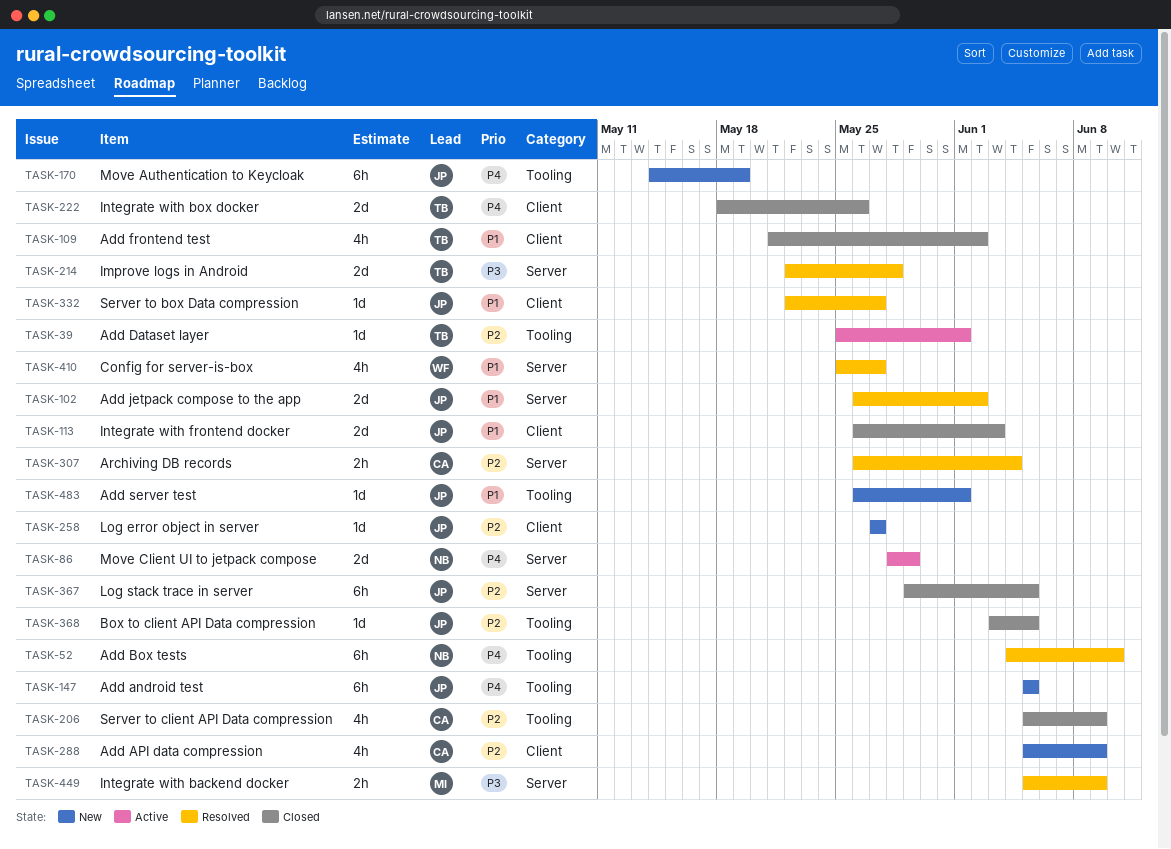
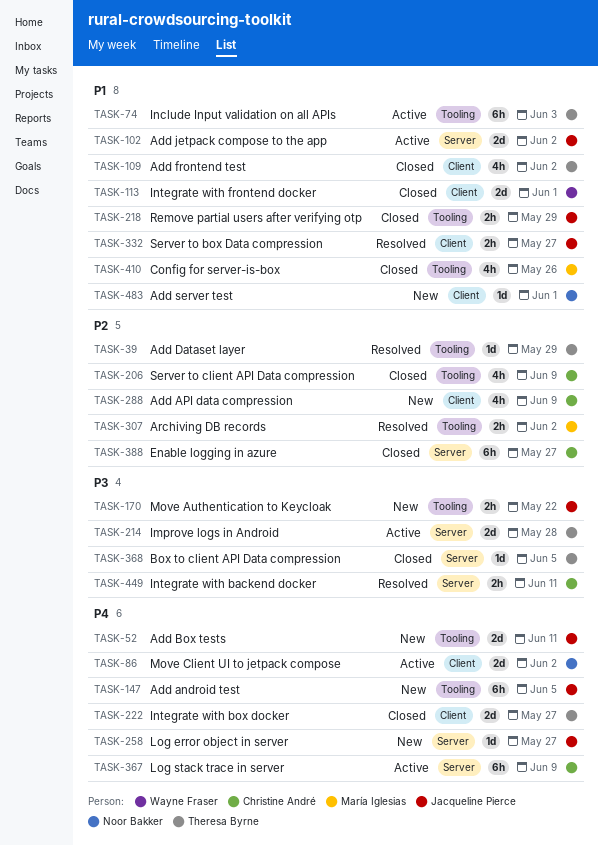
TASK-39, status: Active -> Resolved
TASK-39, due: Jun 1 -> May 29
TASK-52, status: Resolved -> New
TASK-52, owner: Noor Bakker -> Jacqueline Pierce
TASK-52, estimate: 6h -> 2d
TASK-52, due: Jun 10 -> Jun 11
TASK-74: none -> present
TASK-86, label: Server -> Client
TASK-86, due: May 29 -> Jun 2
TASK-102, status: Resolved -> Active
TASK-113, owner: Jacqueline Pierce -> Wayne Fraser
TASK-113, due: Jun 3 -> Jun 1
TASK-170, priority: P4 -> P3
TASK-170, estimate: 6h -> 2h
TASK-170, due: May 19 -> May 22
TASK-214, status: Resolved -> Active
TASK-218: none -> present
TASK-222, due: May 26 -> May 27
TASK-258, priority: P2 -> P4
TASK-258, label: Client -> Server
TASK-307, owner: Christine André -> María Iglesias
TASK-307, label: Server -> Tooling
TASK-307, due: Jun 4 -> Jun 2
TASK-332, estimate: 1d -> 2h
TASK-367, status: Closed -> Active
TASK-367, owner: Jacqueline Pierce -> Christine André
TASK-367, priority: P2 -> P4
TASK-367, due: Jun 5 -> Jun 9
TASK-368, owner: Jacqueline Pierce -> Theresa Byrne
TASK-368, priority: P2 -> P3
TASK-368, label: Tooling -> Server
TASK-388: none -> present
TASK-410, status: Resolved -> Closed
TASK-410, owner: Wayne Fraser -> María Iglesias
TASK-410, label: Server -> Tooling
TASK-410, due: May 27 -> May 26
TASK-449, owner: María Iglesias -> Christine André
TASK-449, due: Jun 9 -> Jun 11
TASK-483, owner: Jacqueline Pierce -> Noor Bakker
TASK-483, label: Tooling -> Client

